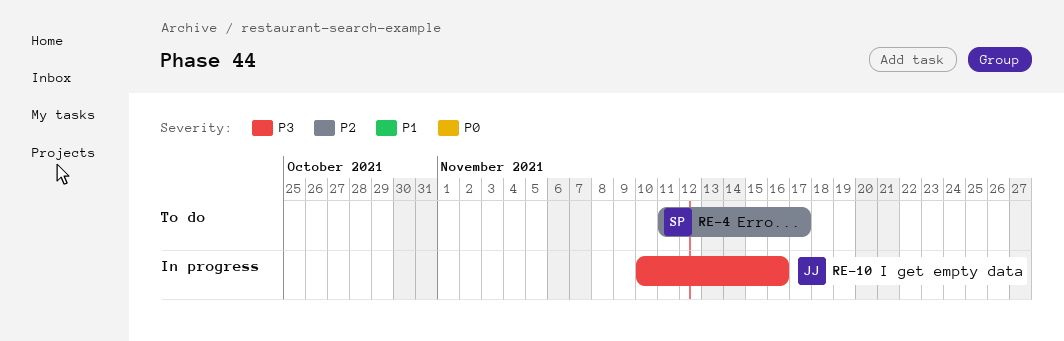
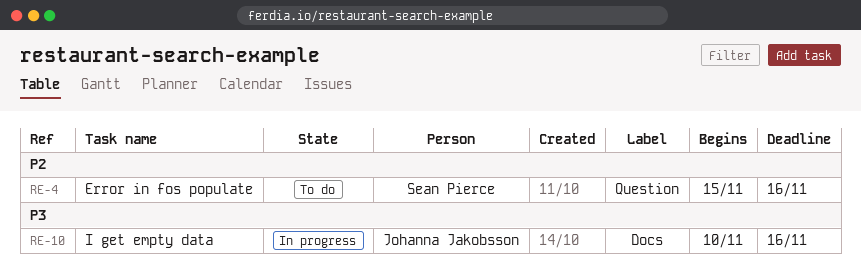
RE-4, start: Nov 11 -> Nov 15
RE-4, due: Nov 17 -> Nov 16

